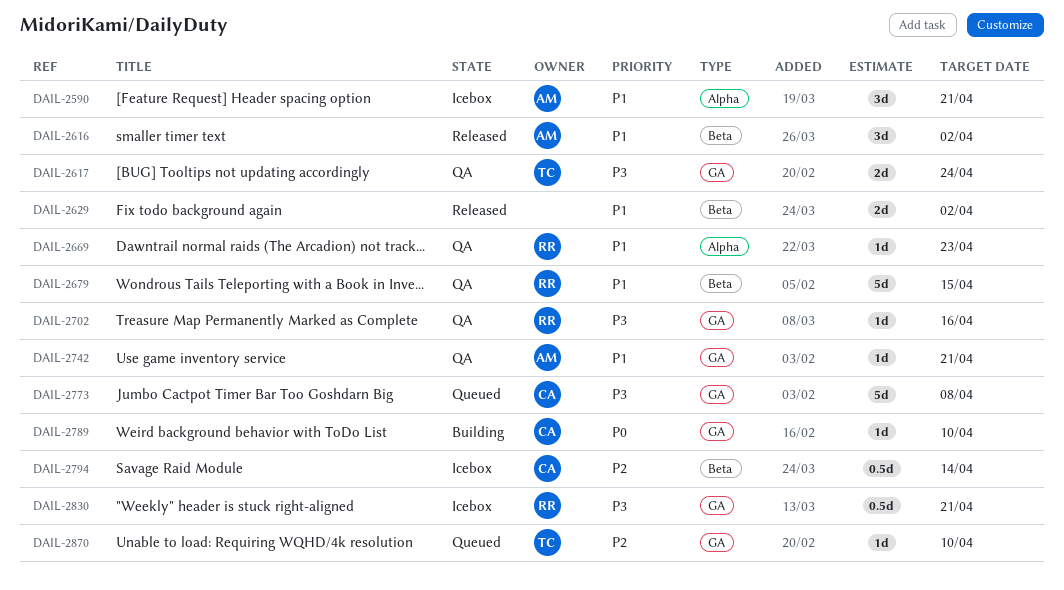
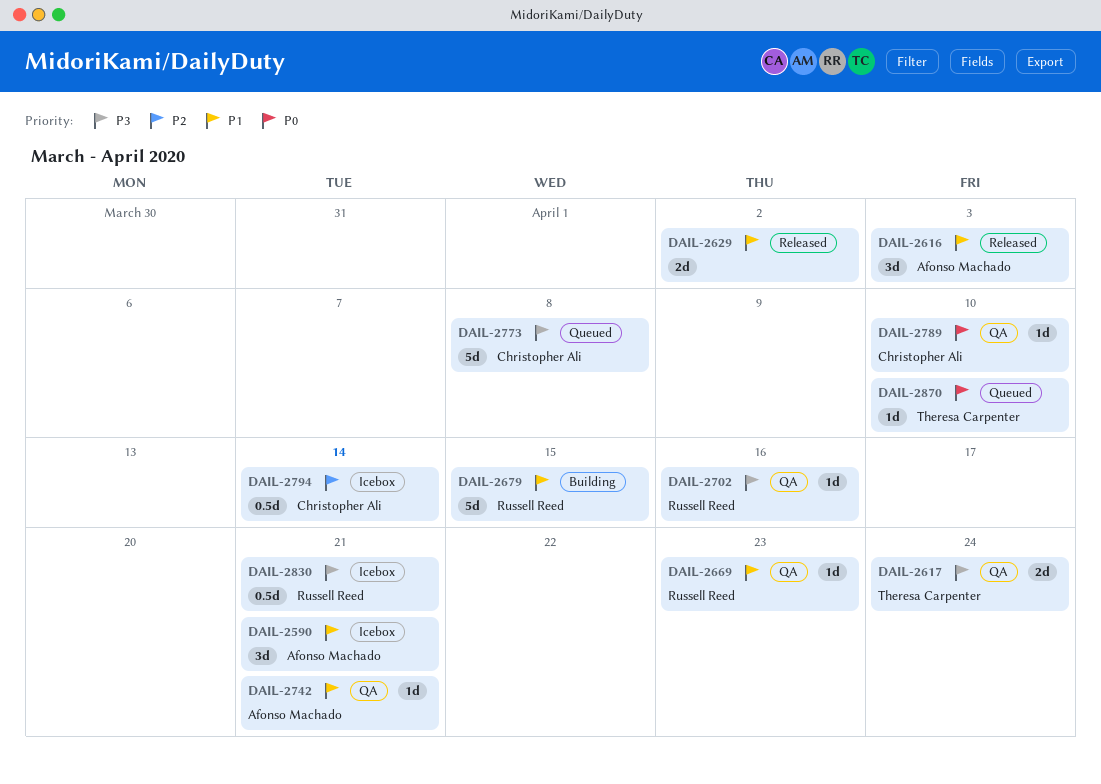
DAIL-2616, due: Apr 2 -> Apr 3
DAIL-2679, status: QA -> Building
DAIL-2789, status: Building -> QA
DAIL-2870, priority: P2 -> P0

